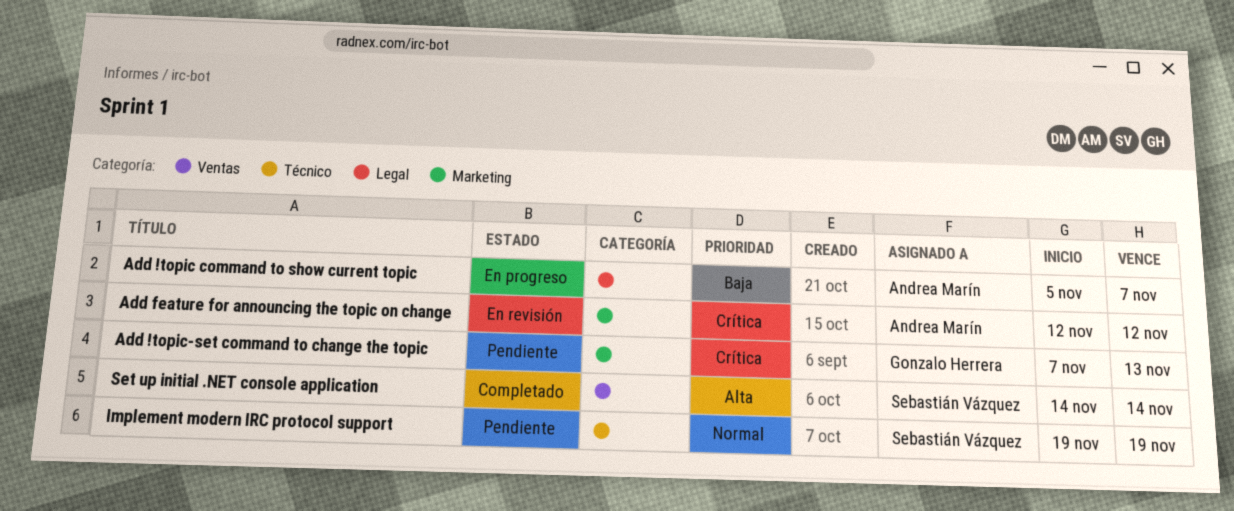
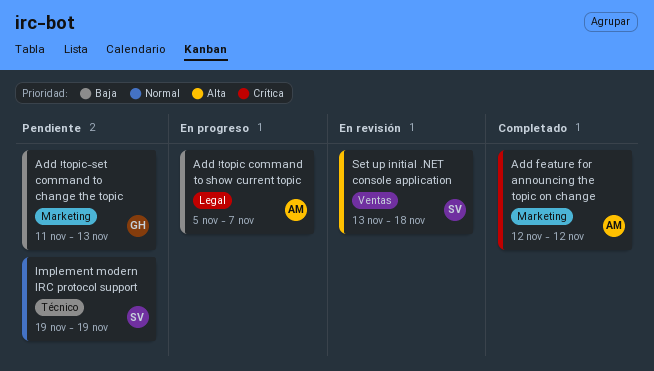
Add !topic-set command to change the topic, priority: Crítica -> Baja
Add !topic-set command to change the topic, start: Nov 7 -> Nov 11
Add feature for announcing the topic on change, status: En revisión -> Completado
Set up initial .NET console application, status: Completado -> En revisión
Set up initial .NET console application, start: Nov 14 -> Nov 13
Set up initial .NET console application, due: Nov 14 -> Nov 18

